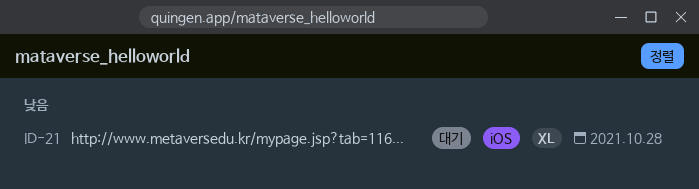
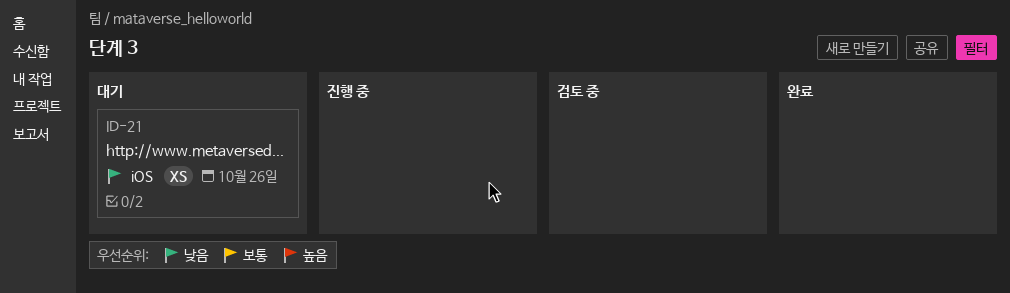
ID-21, estimate: XL -> XS
ID-21, due: Oct 28 -> Oct 26

